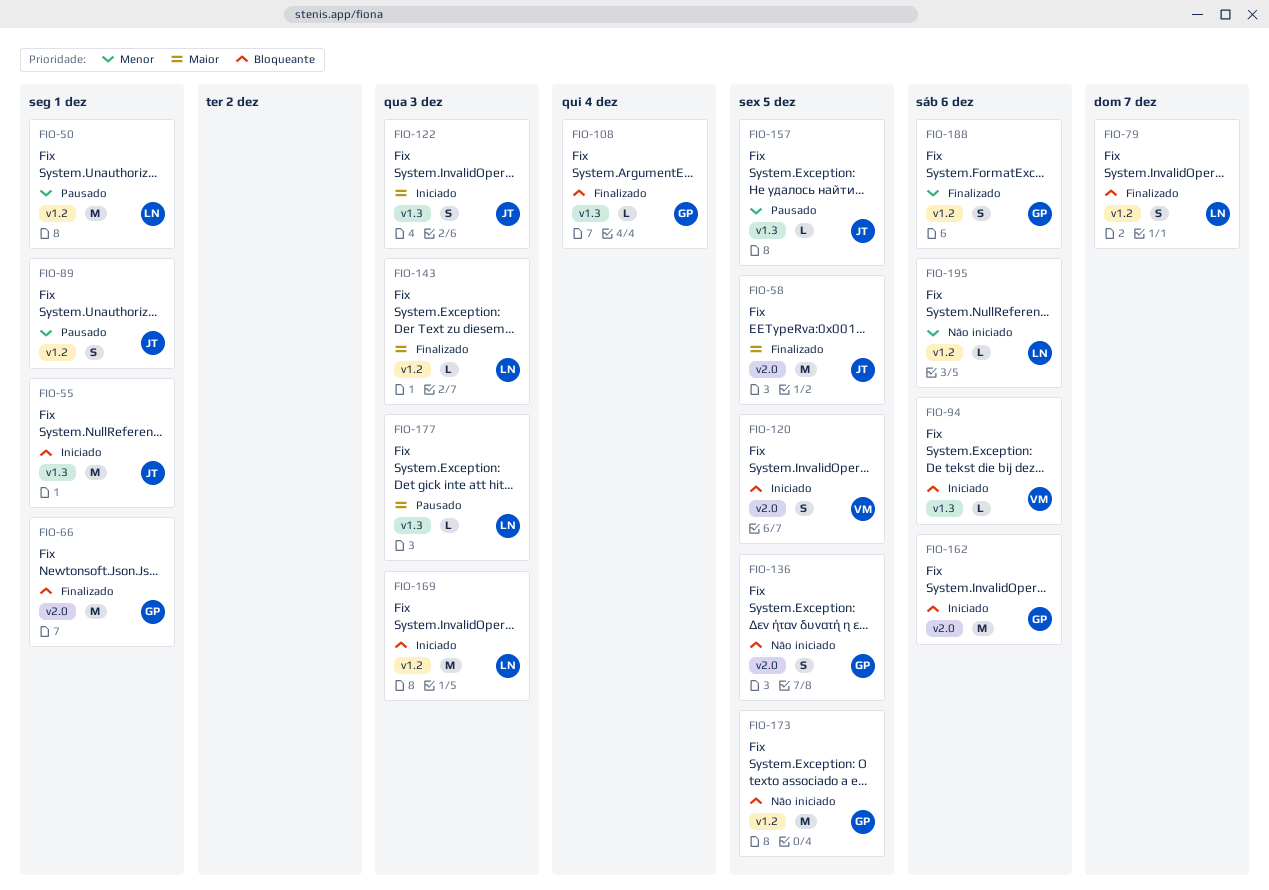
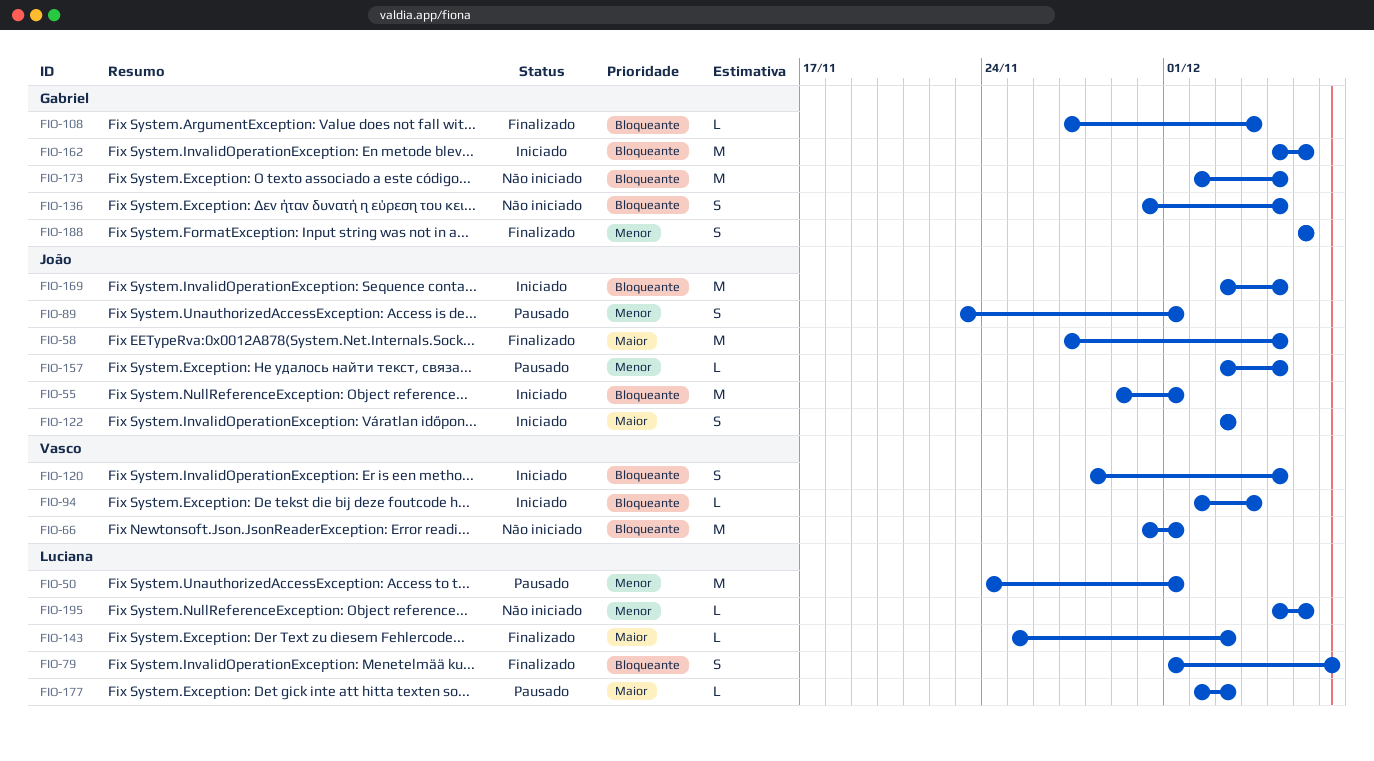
FIO-66, status: Finalizado -> Não iniciado
FIO-66, owner: Gabriel -> Vasco
FIO-94, due: Dec 6 -> Dec 4
FIO-169, owner: Luciana -> João
FIO-169, due: Dec 3 -> Dec 5

